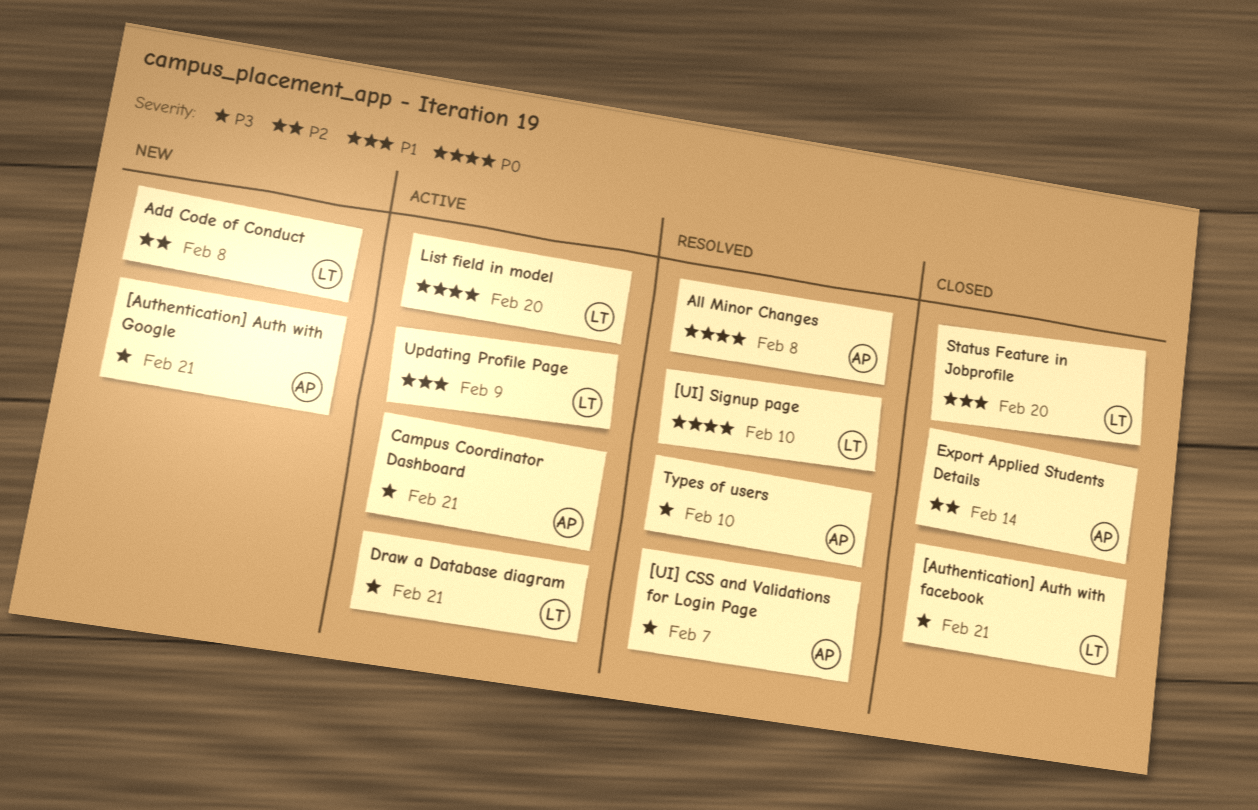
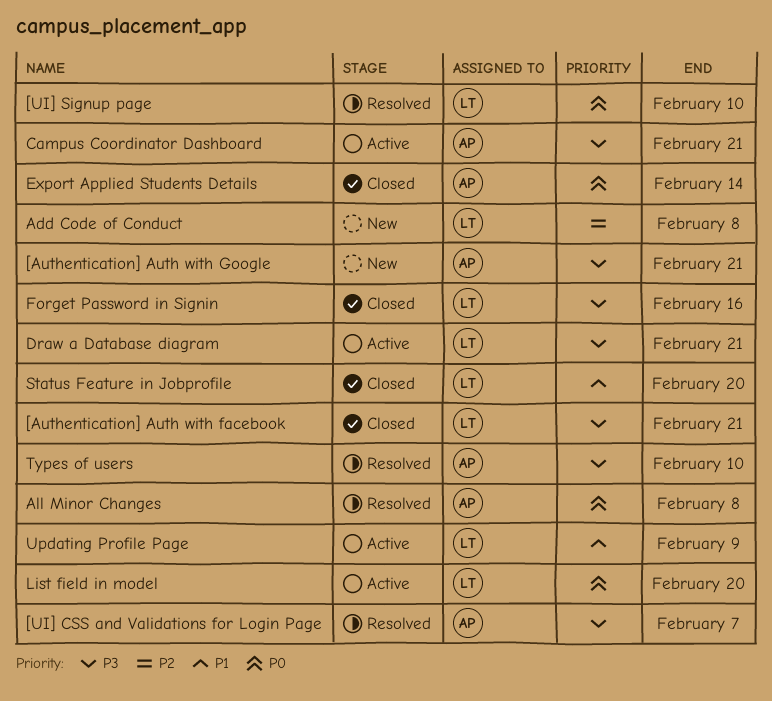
Export Applied Students Details, priority: P2 -> P0
Forget Password in Signin: none -> present

